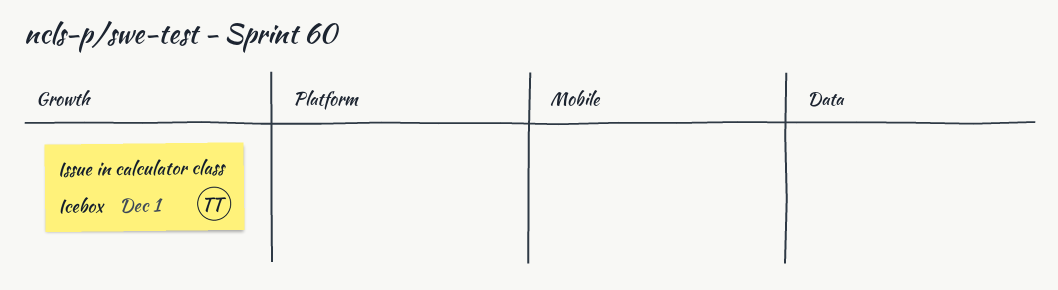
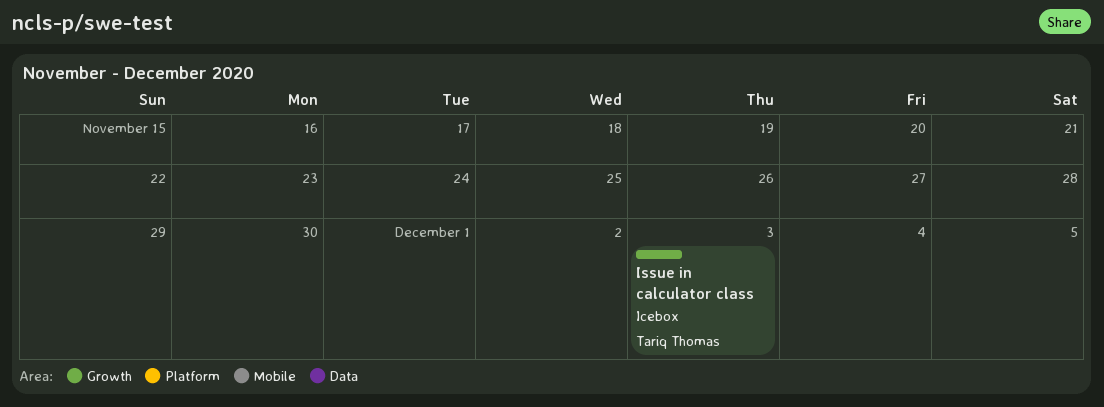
Issue in calculator class, due: Dec 1 -> Dec 3

